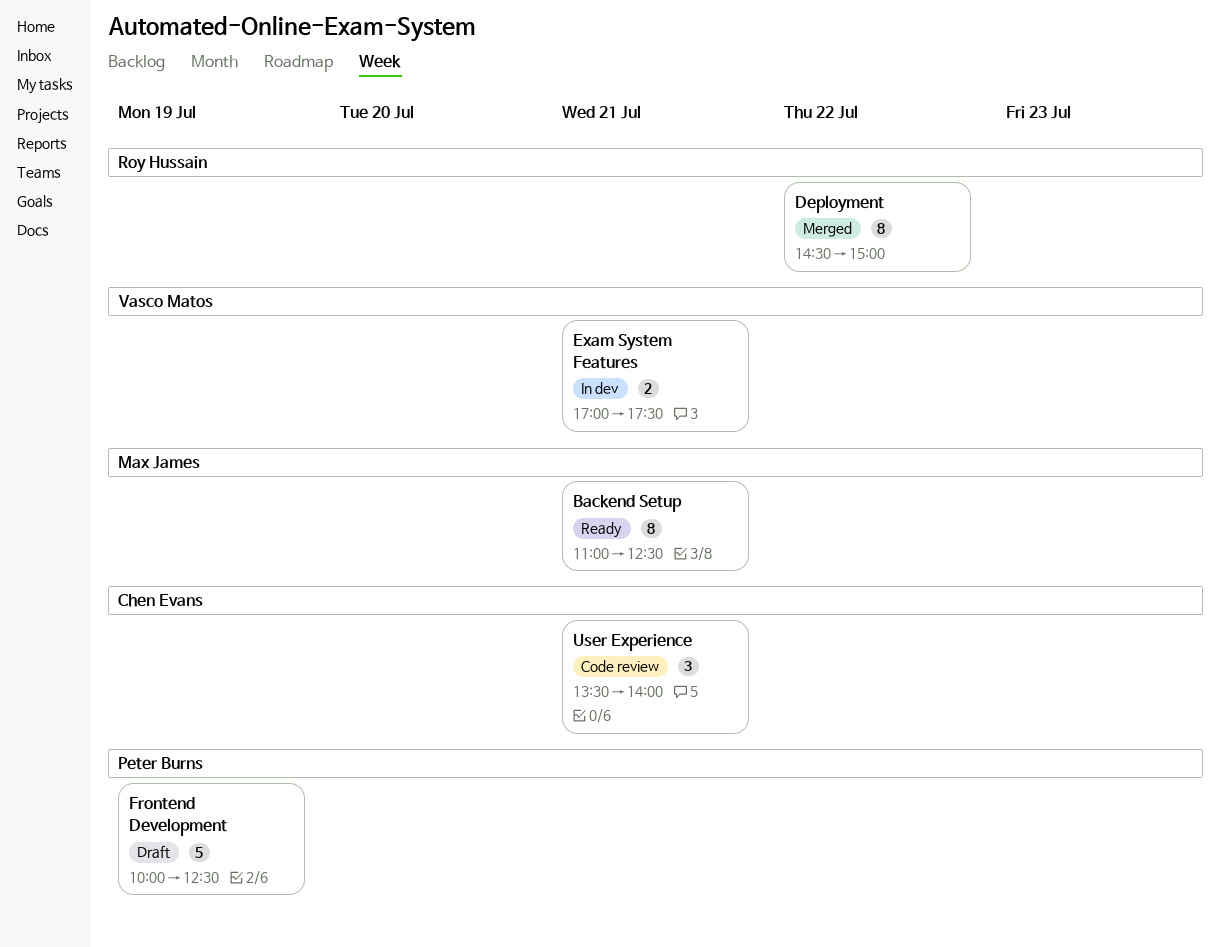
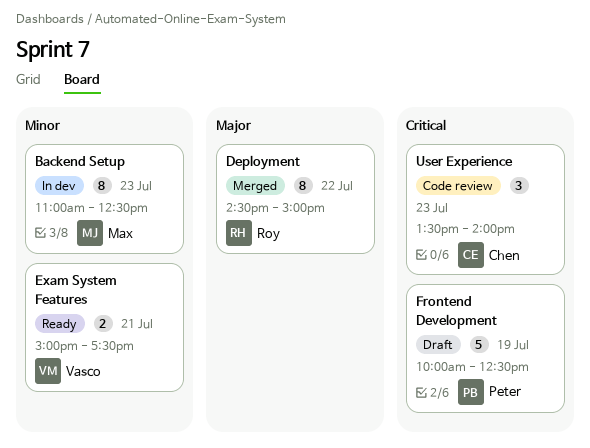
Backend Setup, status: Ready -> In dev
Backend Setup, day: Jul 21 -> Jul 23
Exam System Features, status: In dev -> Ready
Exam System Features, begins: 17:00 -> 15:00
User Experience, day: Jul 21 -> Jul 23

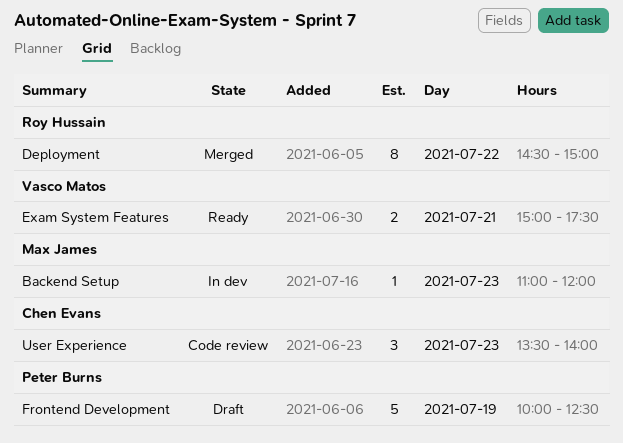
Backend Setup, estimate: 8 -> 1
Backend Setup, ends: 12:30 -> 12:00

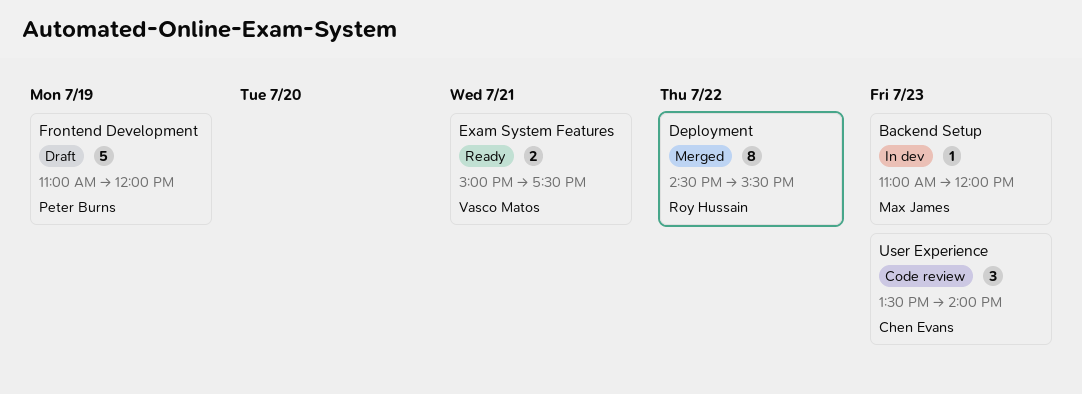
Deployment, ends: 15:00 -> 15:30
Frontend Development, begins: 10:00 -> 11:00
Frontend Development, ends: 12:30 -> 12:00

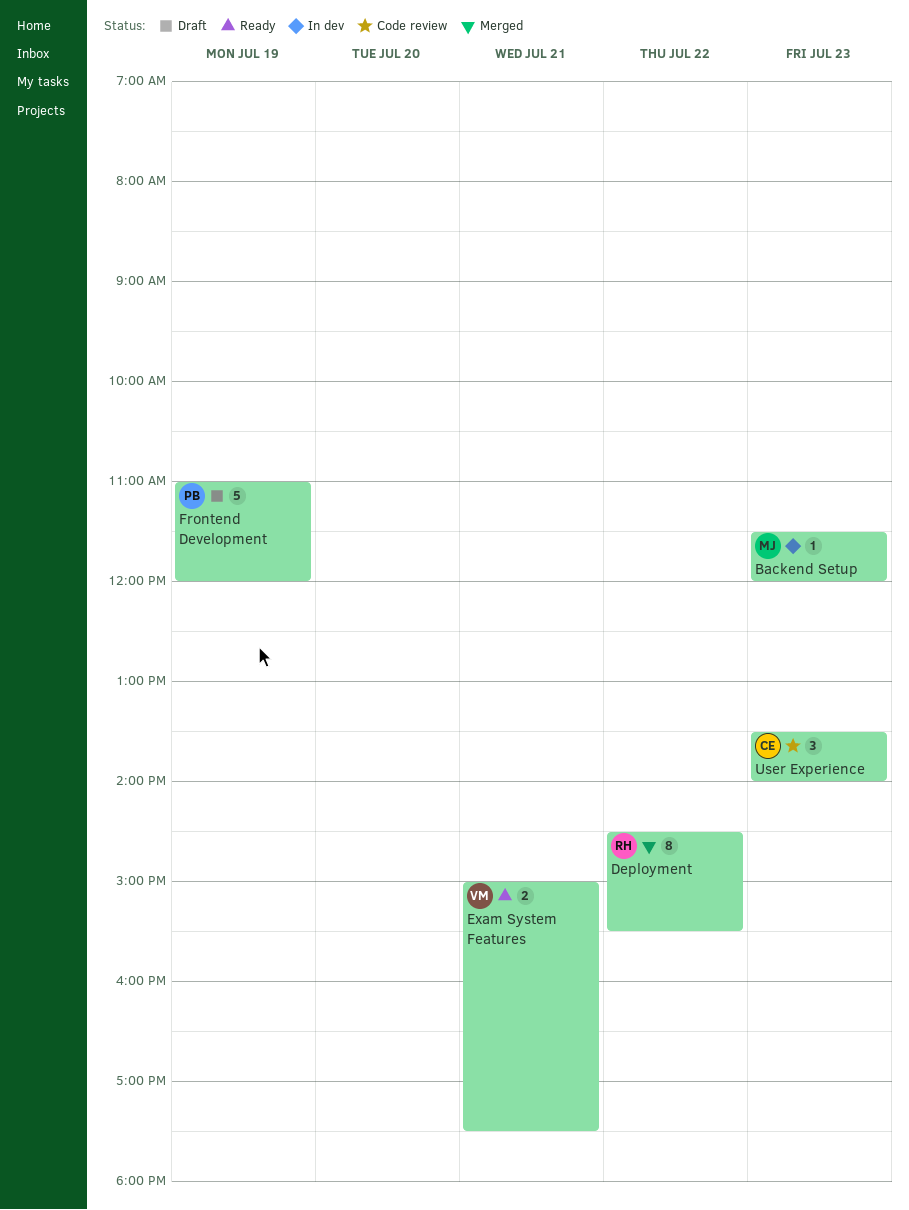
Backend Setup, begins: 11:00 -> 11:30

